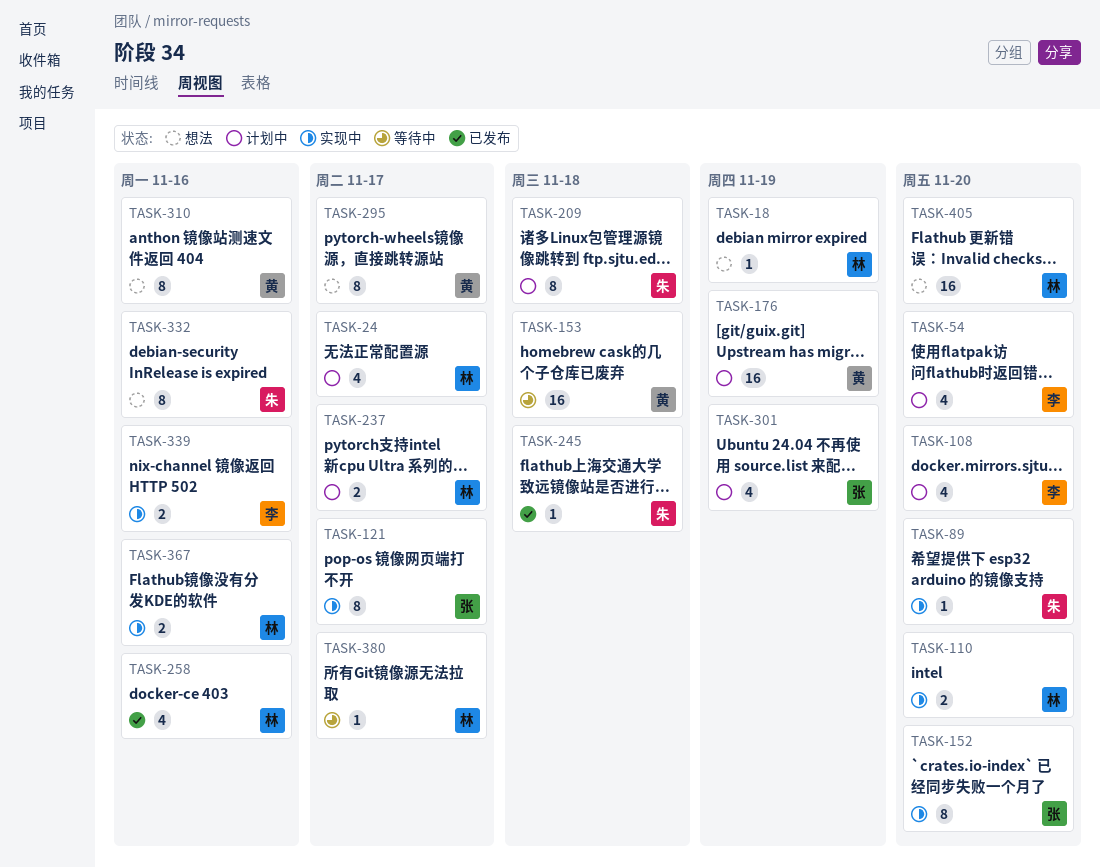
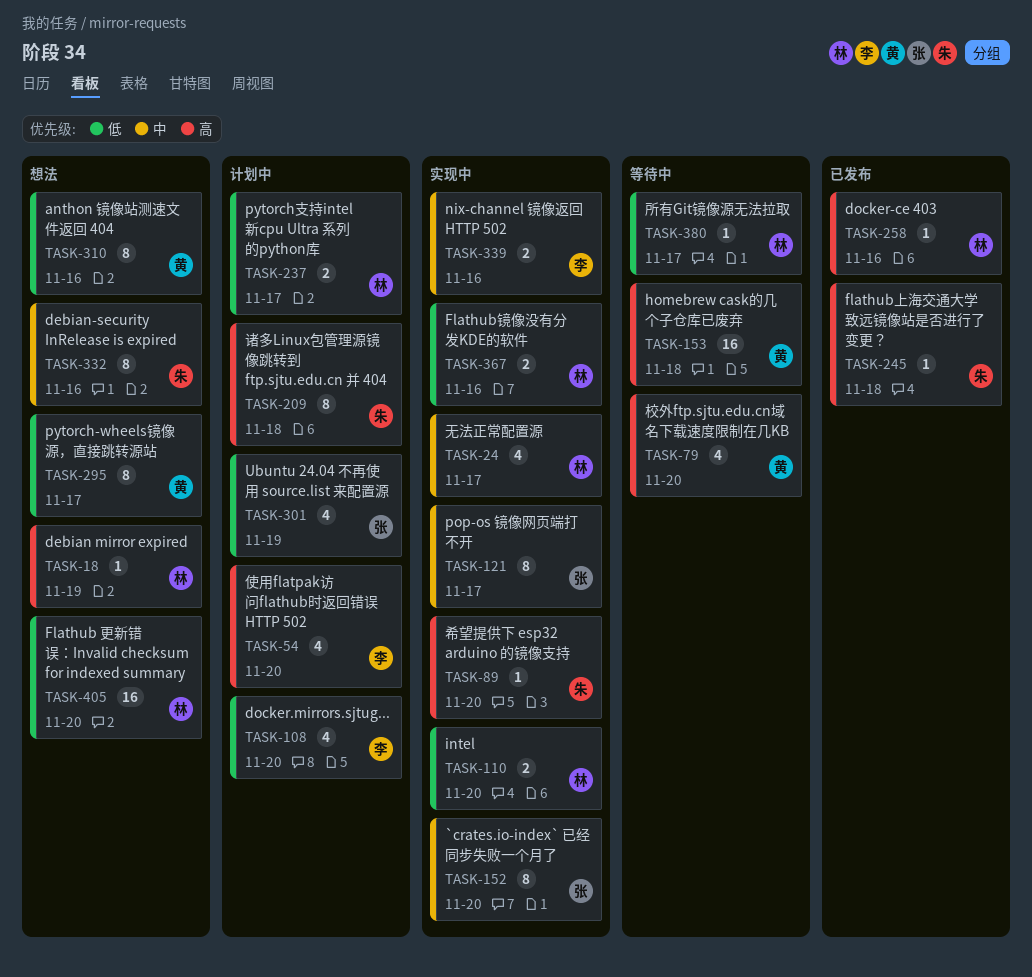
TASK-24, status: 计划中 -> 实现中
TASK-79: none -> present
TASK-176: present -> none
TASK-258, estimate: 4 -> 1

